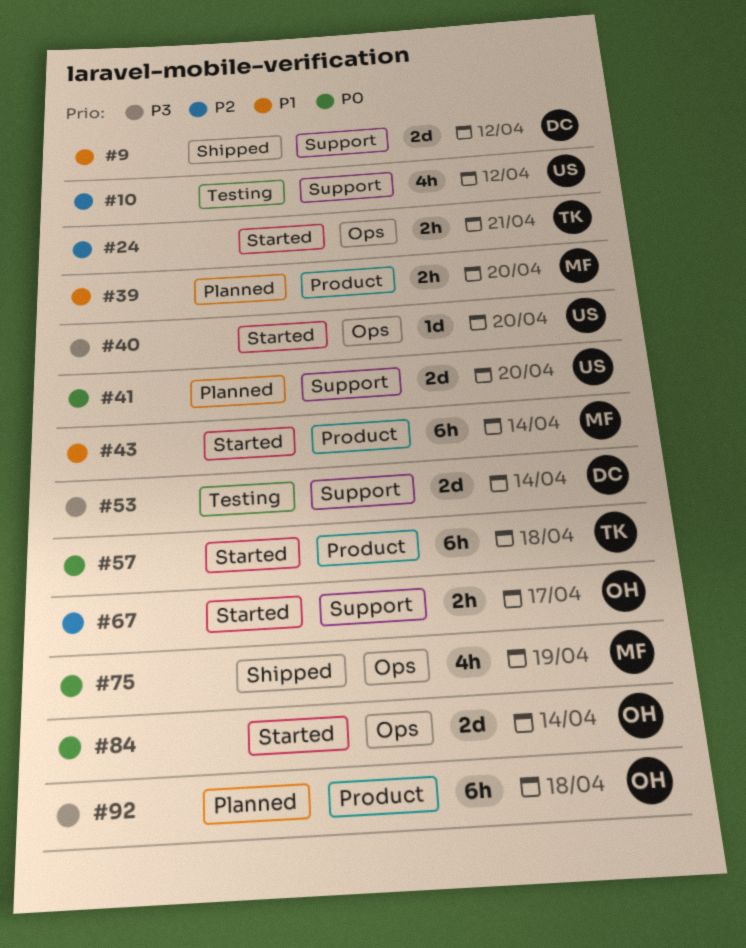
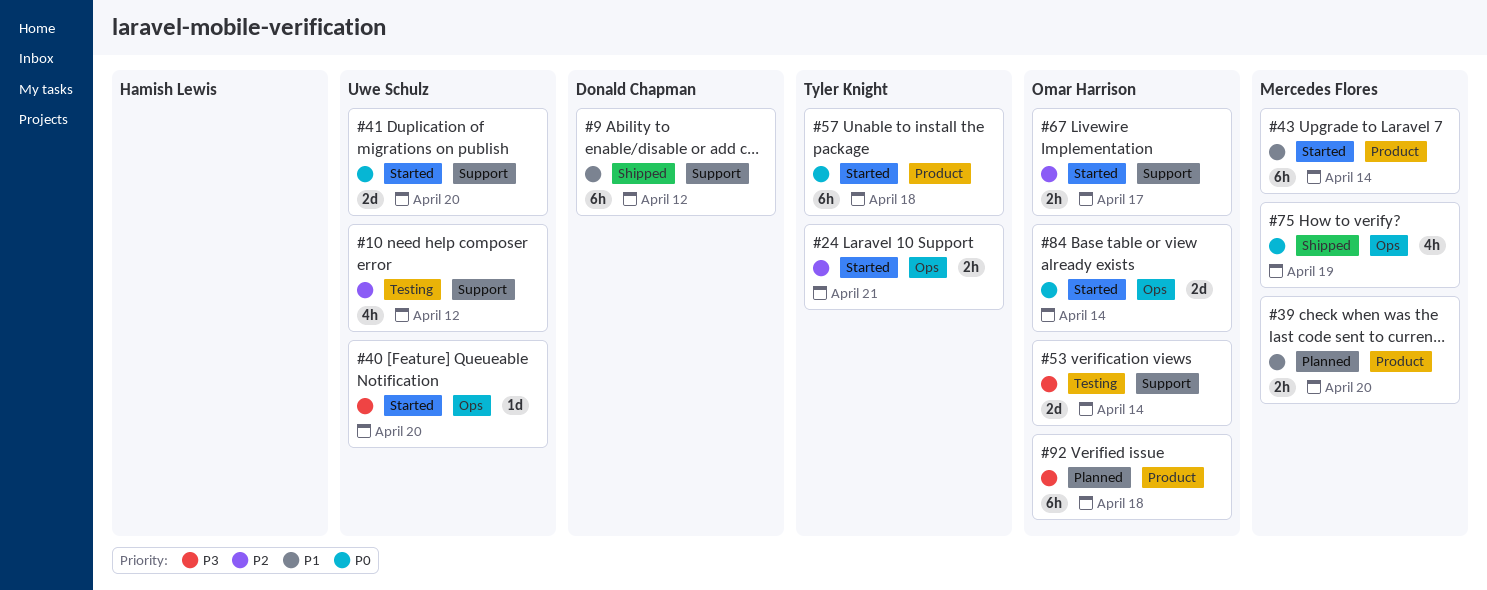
#9, estimate: 2d -> 6h
#41, status: Planned -> Started
#53, owner: Donald Chapman -> Omar Harrison

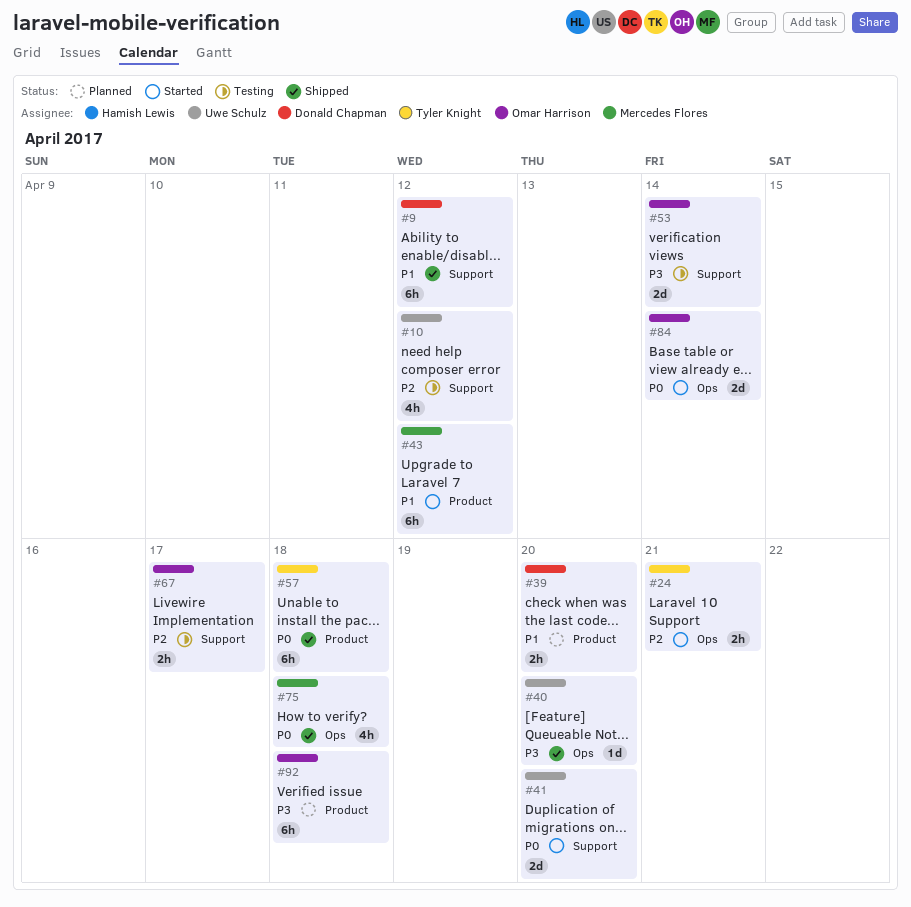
#39, owner: Mercedes Flores -> Donald Chapman
#40, status: Started -> Shipped
#43, due: Apr 14 -> Apr 12
#57, status: Started -> Shipped
#67, status: Started -> Testing
#75, due: Apr 19 -> Apr 18

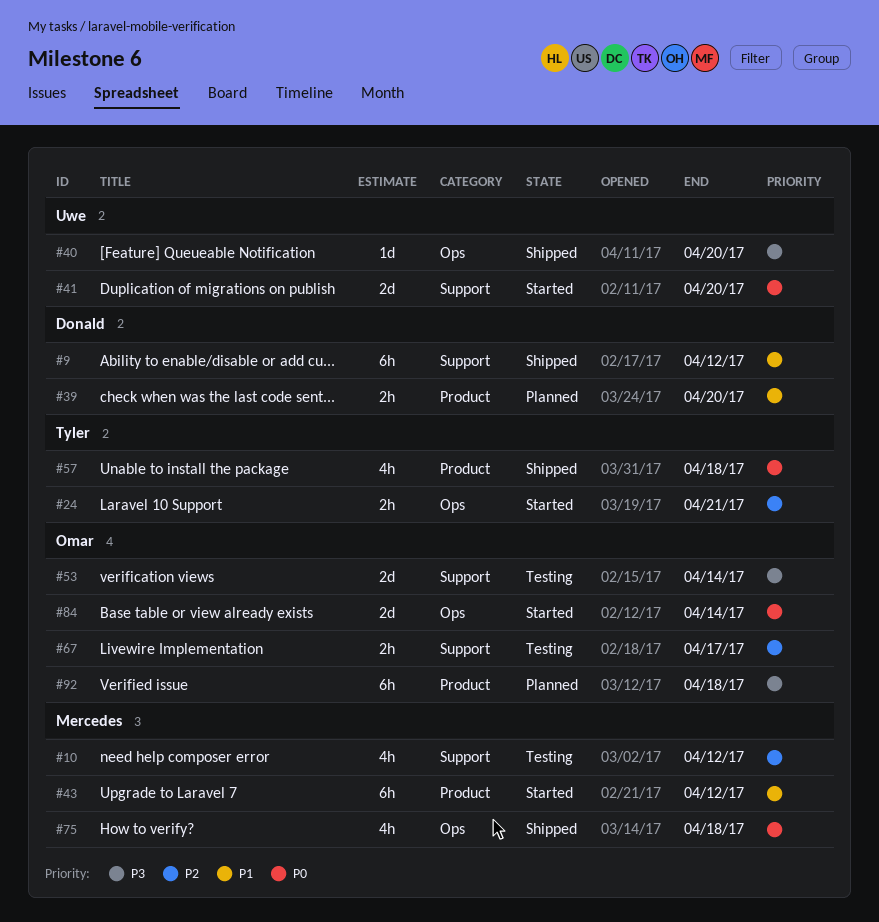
#10, owner: Uwe Schulz -> Mercedes Flores
#57, estimate: 6h -> 4h

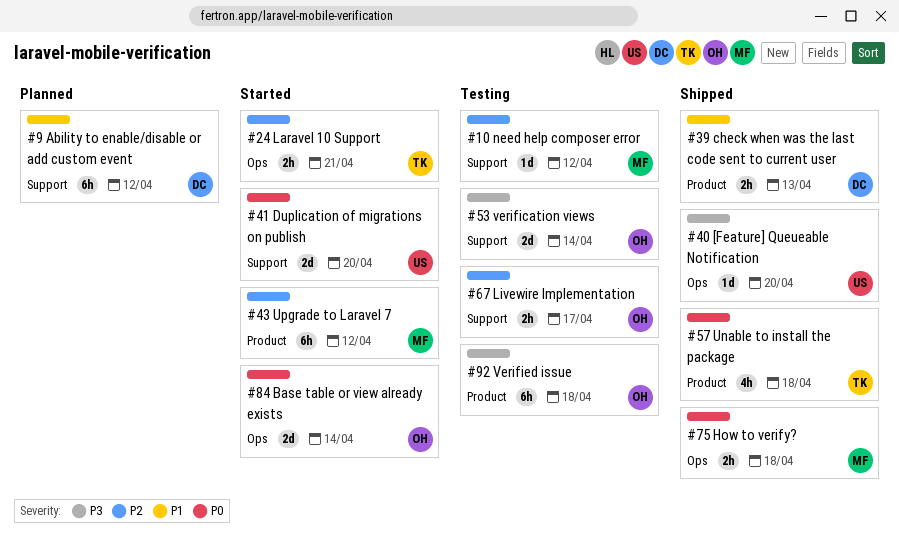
#9, status: Shipped -> Planned
#10, estimate: 4h -> 1d
#39, status: Planned -> Shipped
#39, due: Apr 20 -> Apr 13
#43, priority: P1 -> P2
#75, estimate: 4h -> 2h
#92, status: Planned -> Testing

